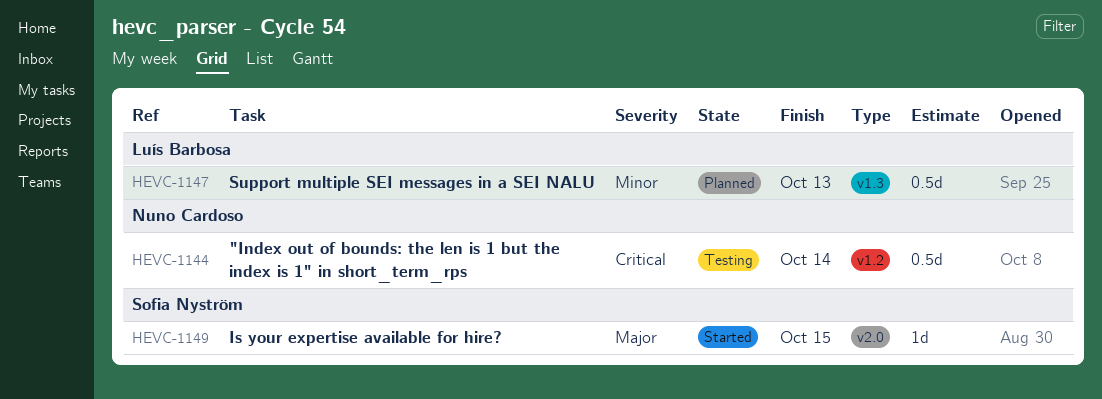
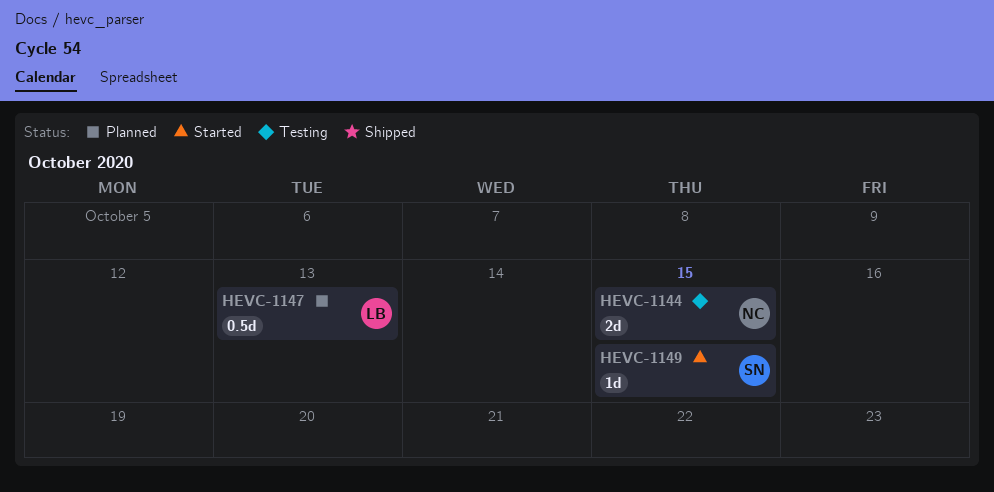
HEVC-1144, estimate: 0.5d -> 2d
HEVC-1144, due: Oct 14 -> Oct 15

